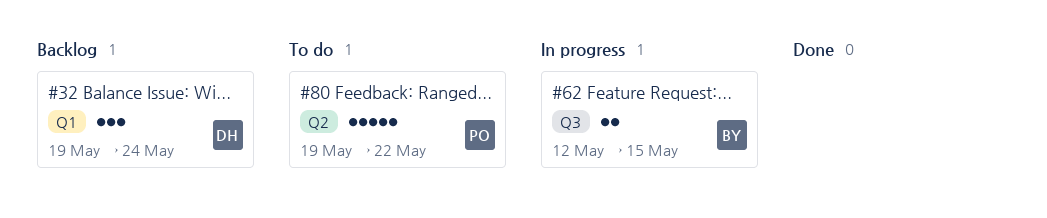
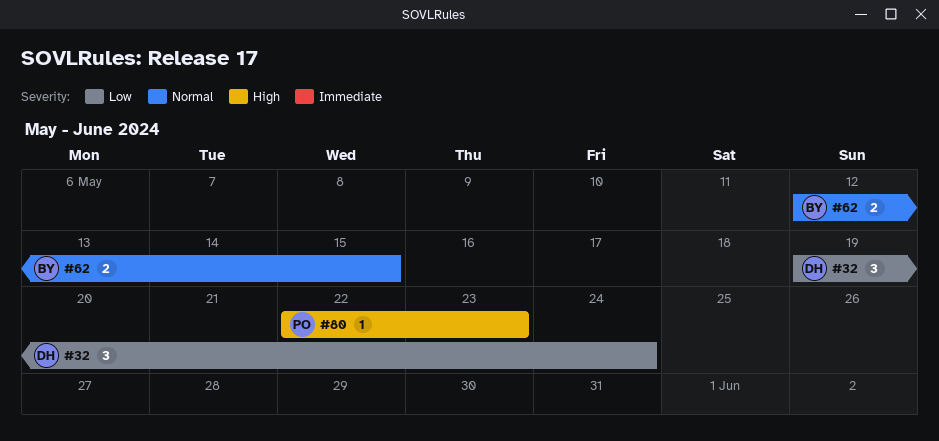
#80, estimate: 5 -> 1
#80, start: May 19 -> May 22
#80, due: May 22 -> May 23

